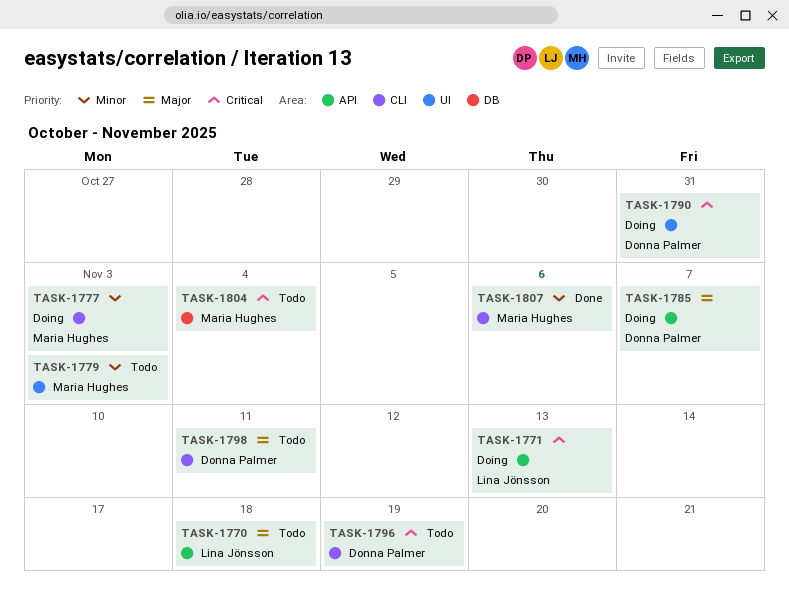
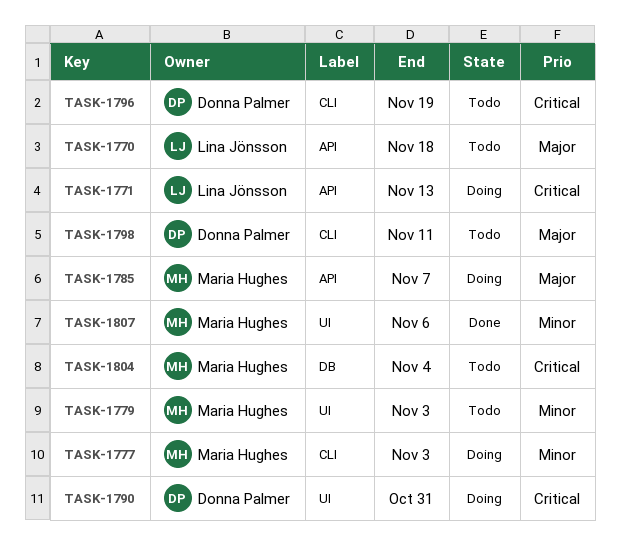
TASK-1785, owner: Donna Palmer -> Maria Hughes
TASK-1807, label: CLI -> UI

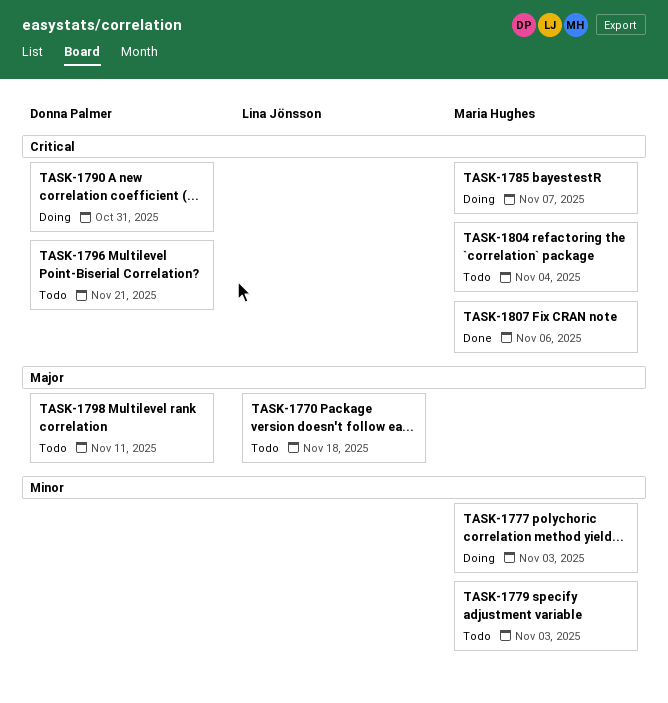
TASK-1771: present -> none
TASK-1785, priority: Major -> Critical
TASK-1796, due: Nov 19 -> Nov 21
TASK-1807, priority: Minor -> Critical

